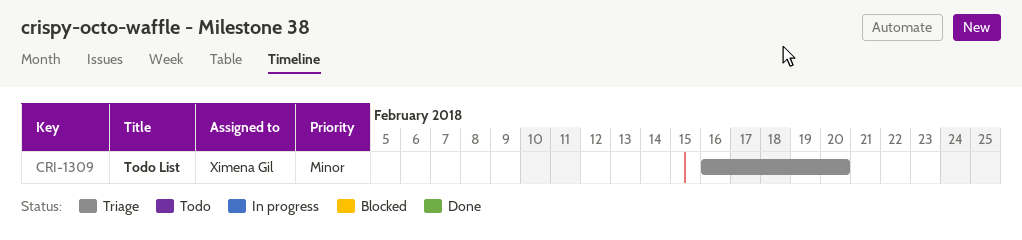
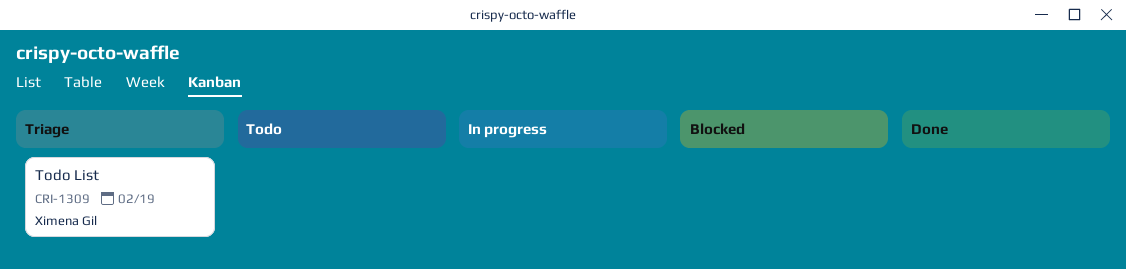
CRI-1309, due: Feb 20 -> Feb 19

